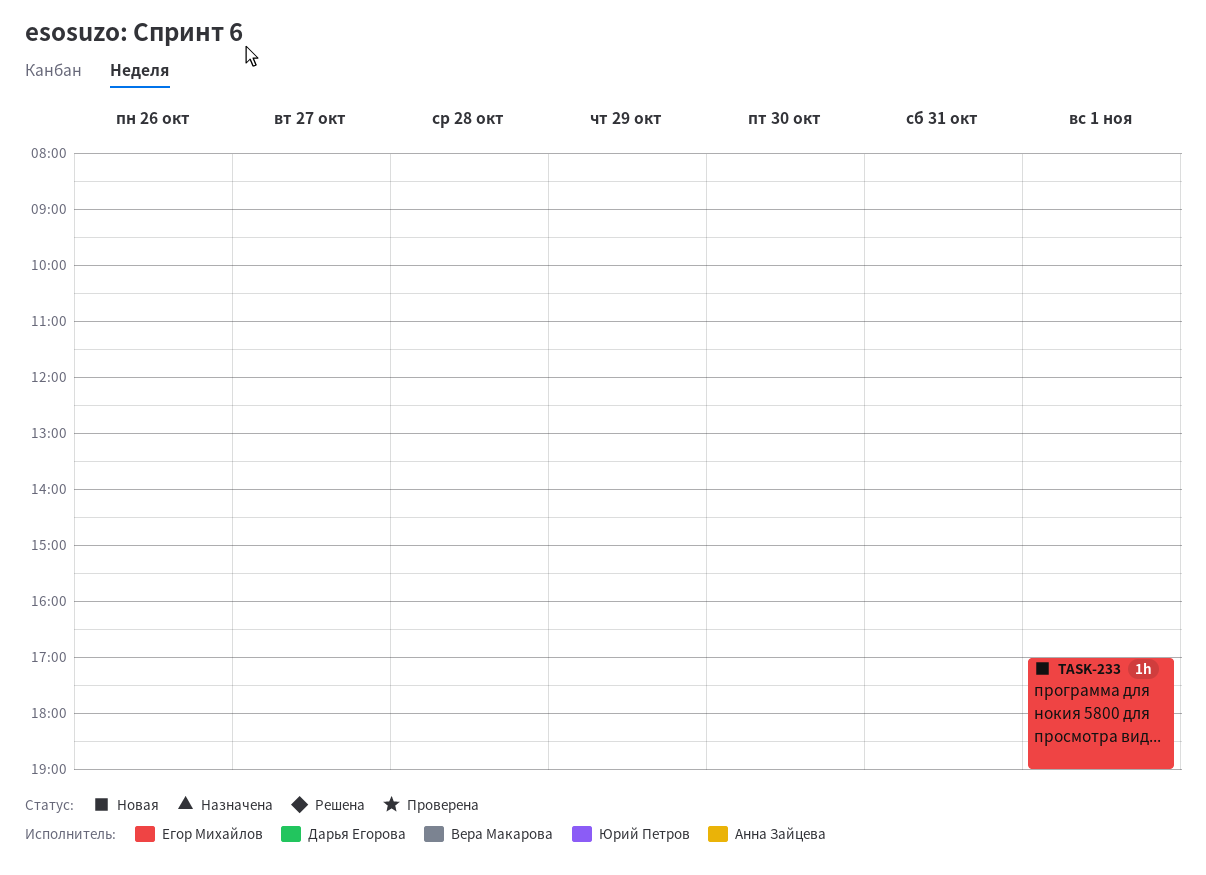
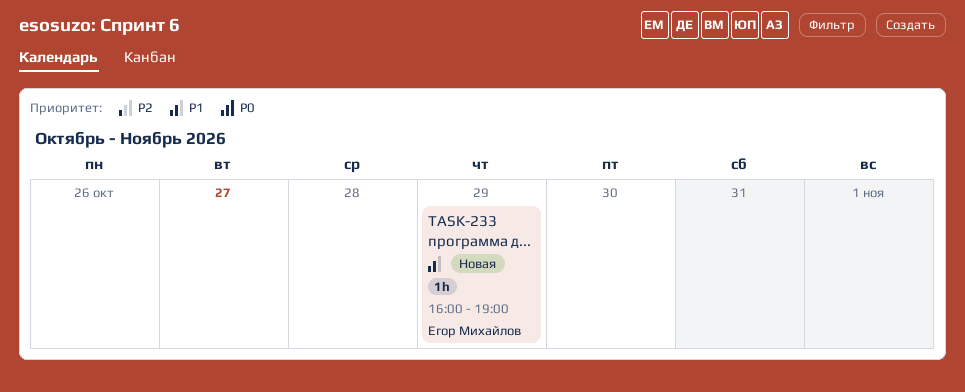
TASK-233, day: Nov 1 -> Oct 29
TASK-233, begins: 17:00 -> 16:00

